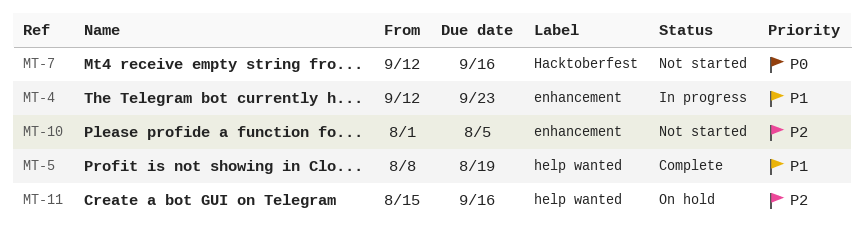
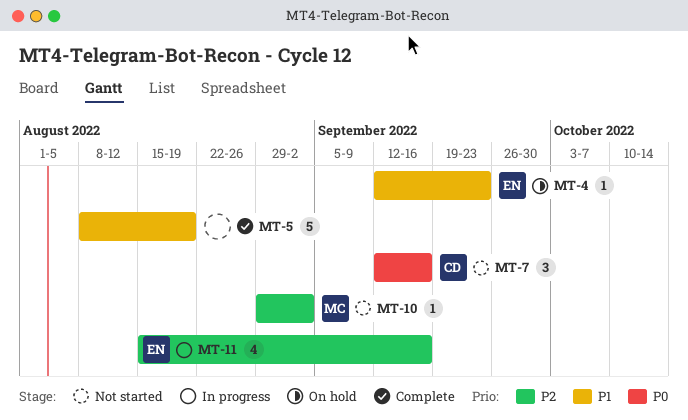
MT-4, status: In progress -> On hold
MT-10, start: Aug 1 -> Aug 29
MT-10, due: Aug 5 -> Sep 2
MT-11, status: On hold -> In progress

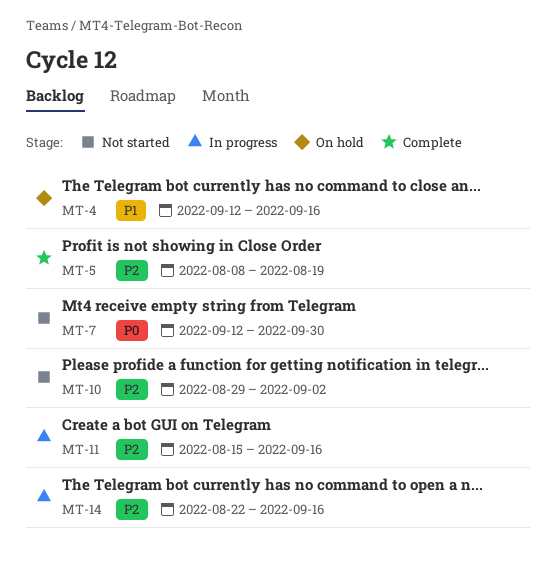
MT-4, due: Sep 23 -> Sep 16
MT-5, priority: P1 -> P2
MT-7, due: Sep 16 -> Sep 30
MT-14: none -> present

